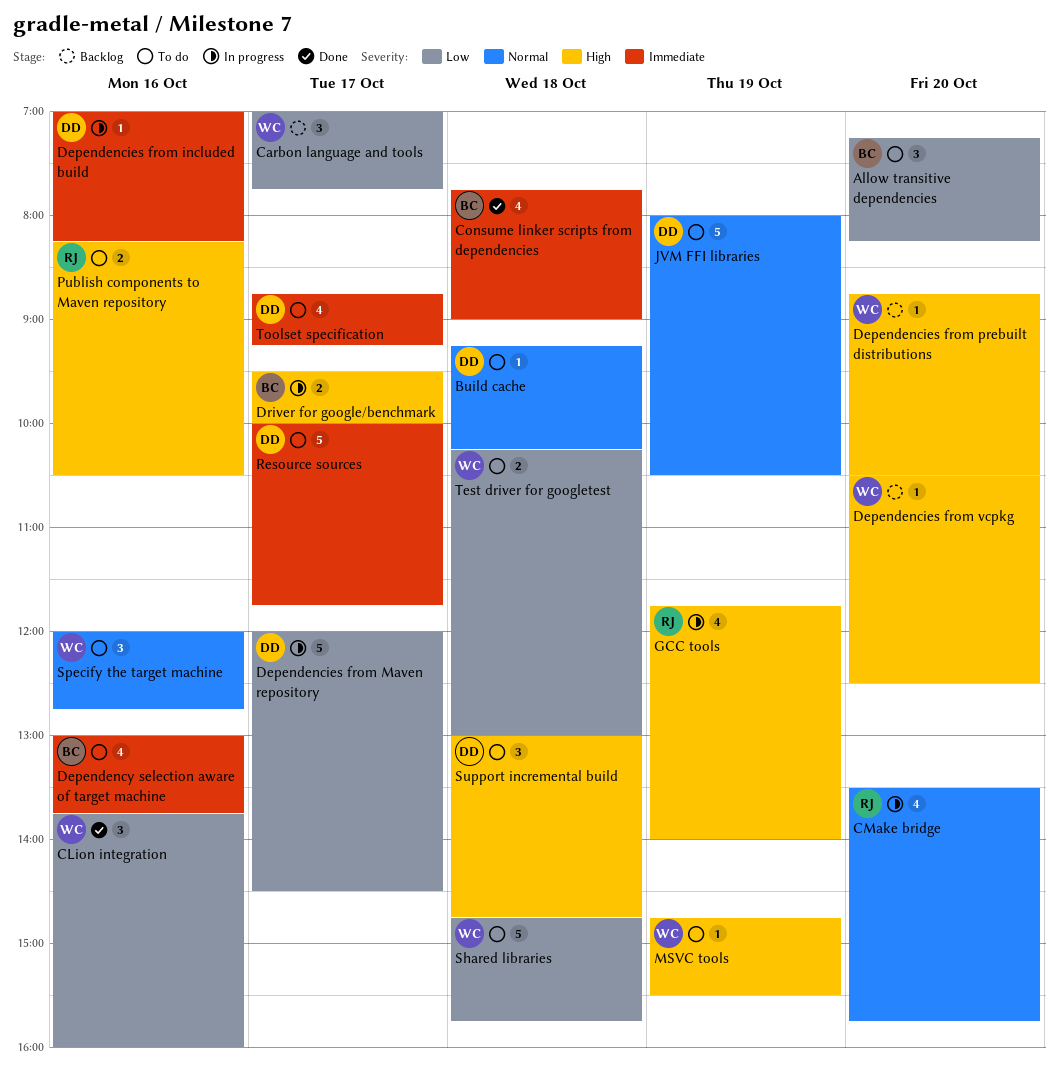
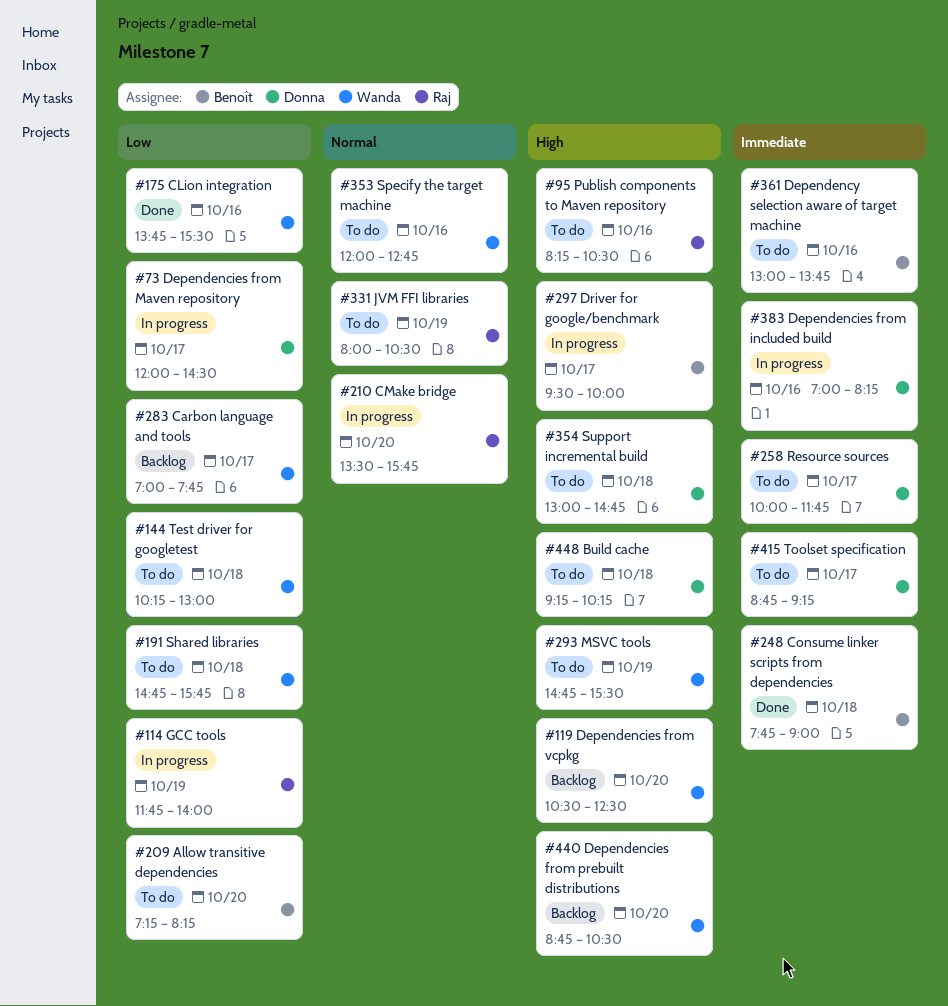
Build cache, priority: Normal -> High
CLion integration, ends: 16:00 -> 15:30
GCC tools, priority: High -> Low
JVM FFI libraries, owner: Donna -> Raj

